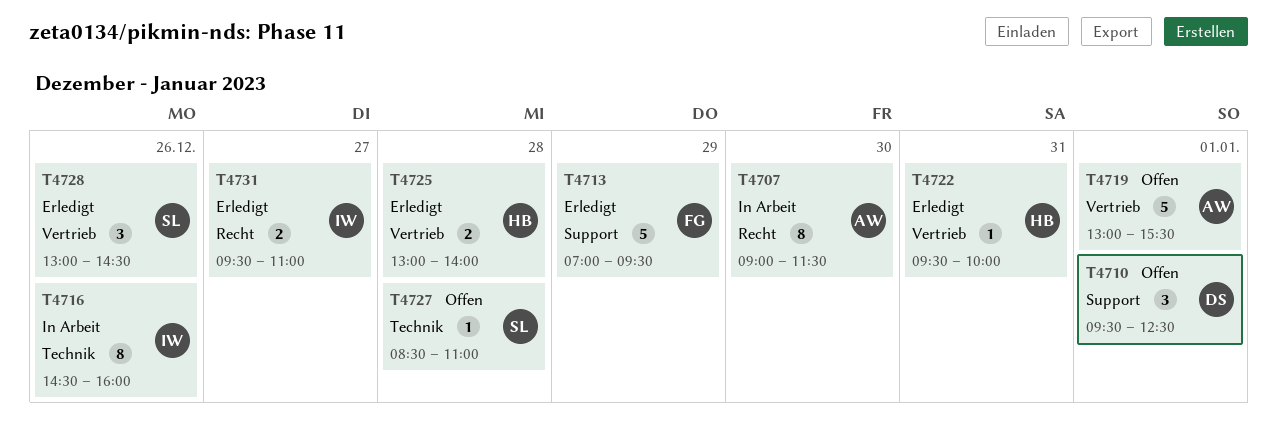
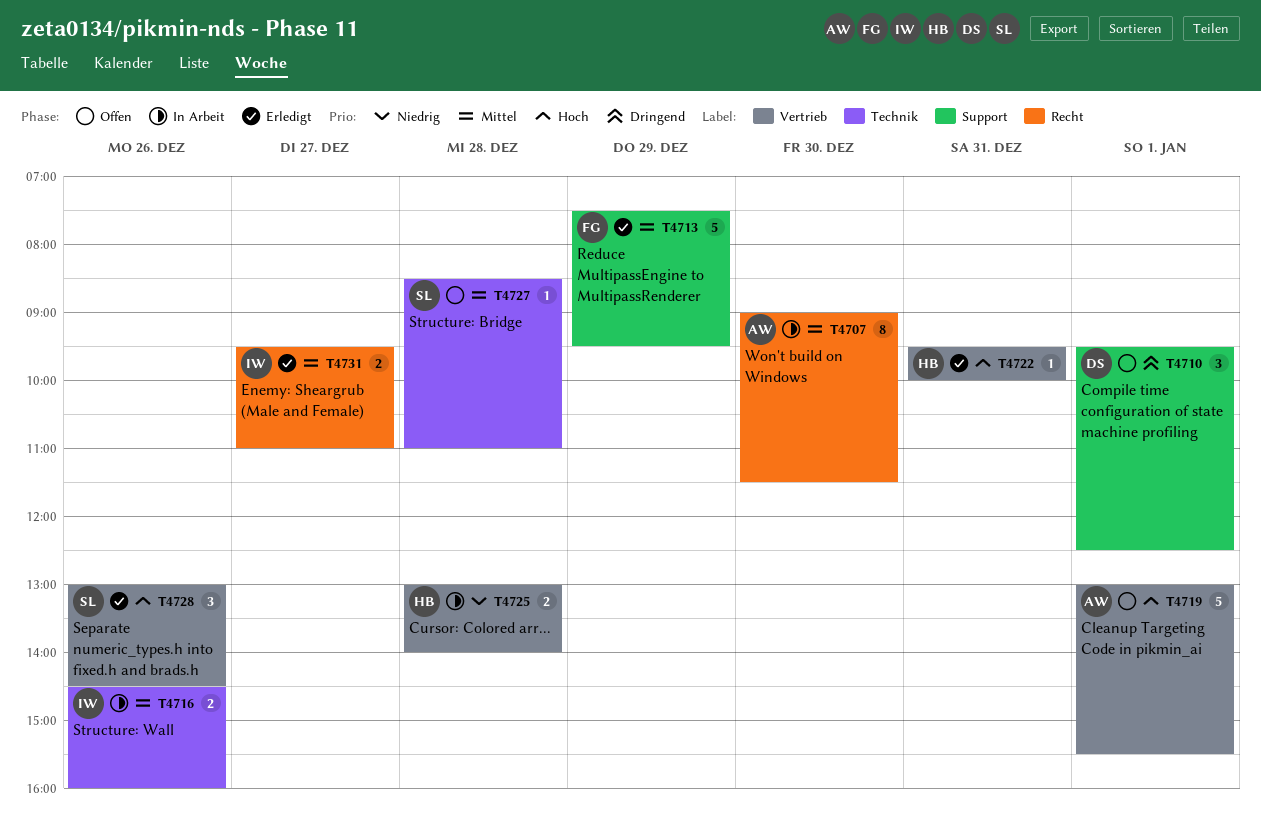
T4713, begins: 07:00 -> 07:30
T4716, estimate: 8 -> 2
T4725, status: Erledigt -> In Arbeit

